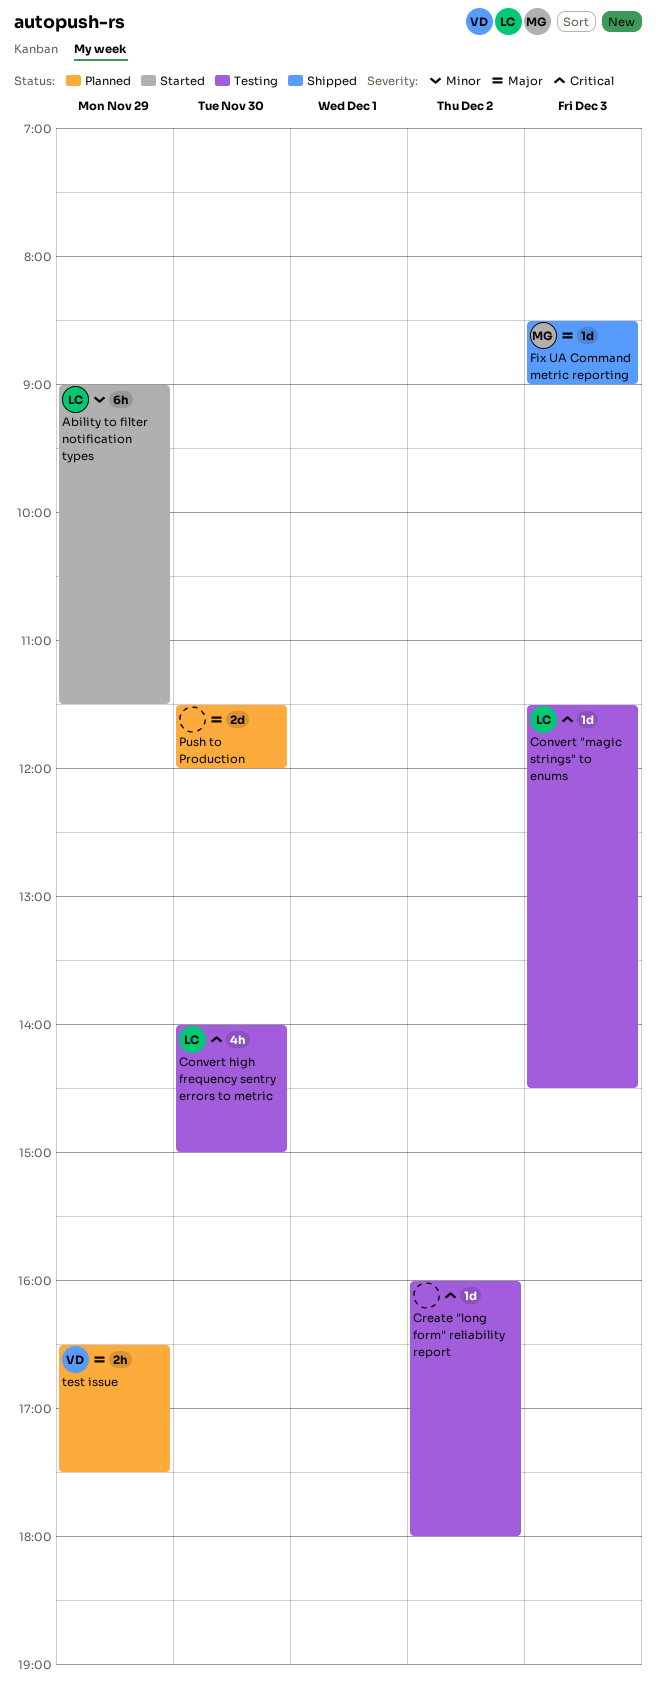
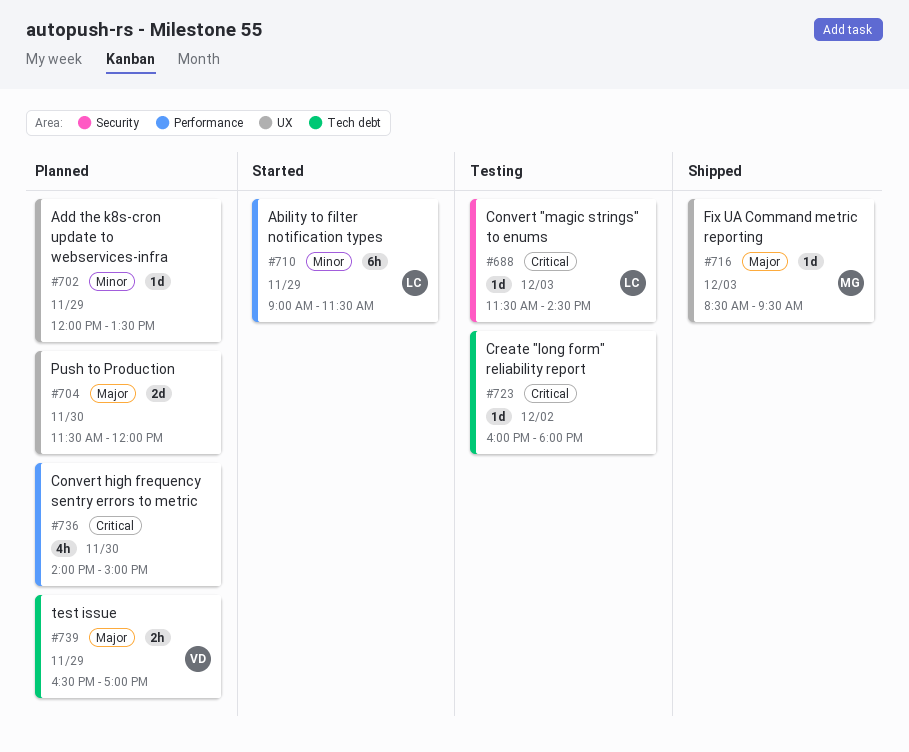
Add the k8s-cron update to webservices-infra: none -> present
Convert high frequency sentry errors to metric, status: Testing -> Planned
Convert high frequency sentry errors to metric, owner: LC -> none
Fix UA Command metric reporting, ends: 09:00 -> 09:30
test issue, ends: 17:30 -> 17:00

